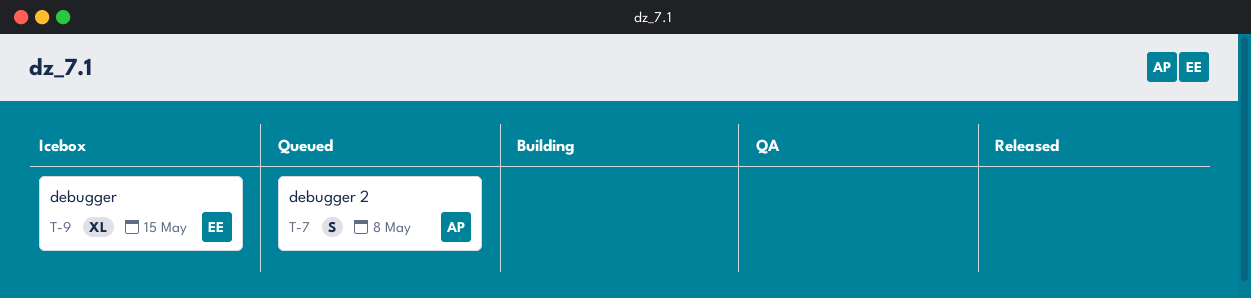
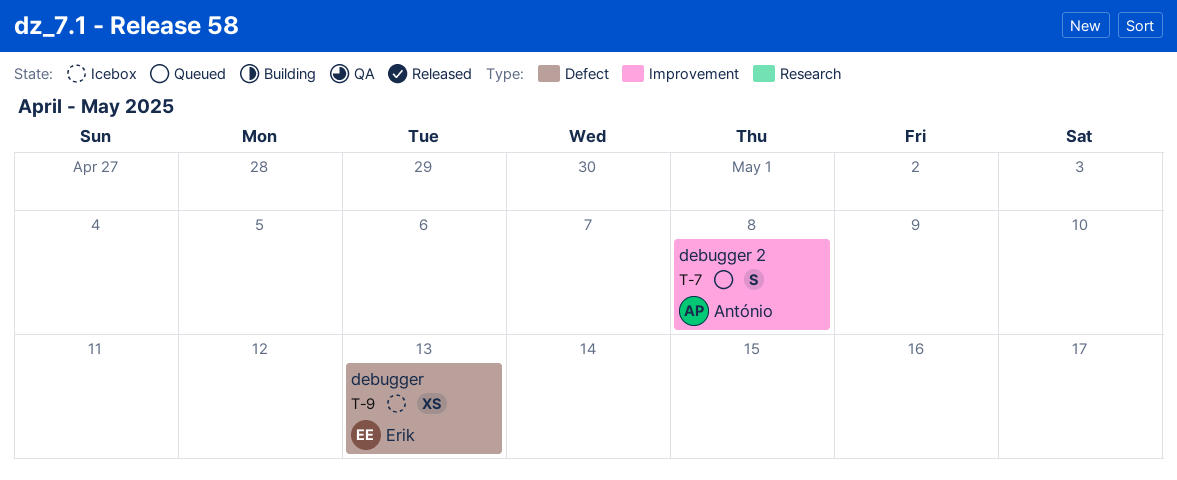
T-9, estimate: XL -> XS
T-9, due: May 15 -> May 13

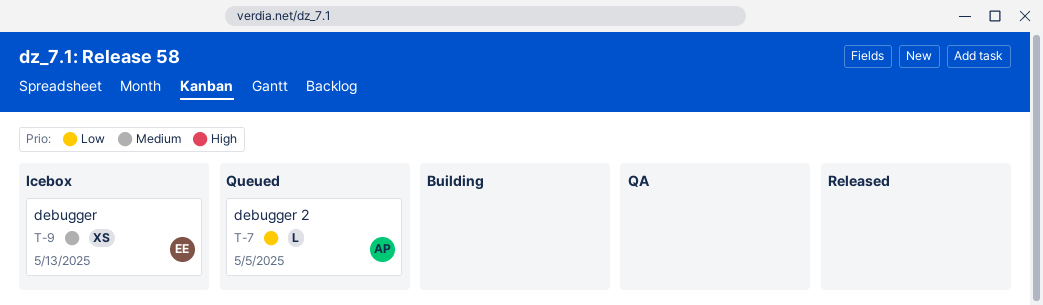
T-7, estimate: S -> L
T-7, due: May 8 -> May 5

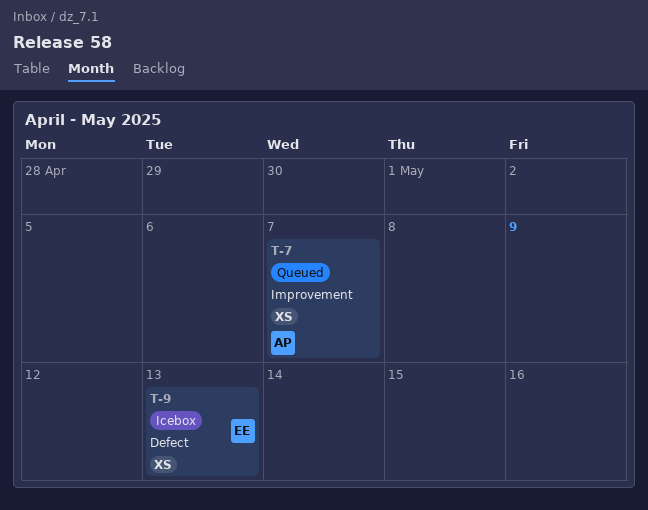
T-7, estimate: L -> XS
T-7, due: May 5 -> May 7

